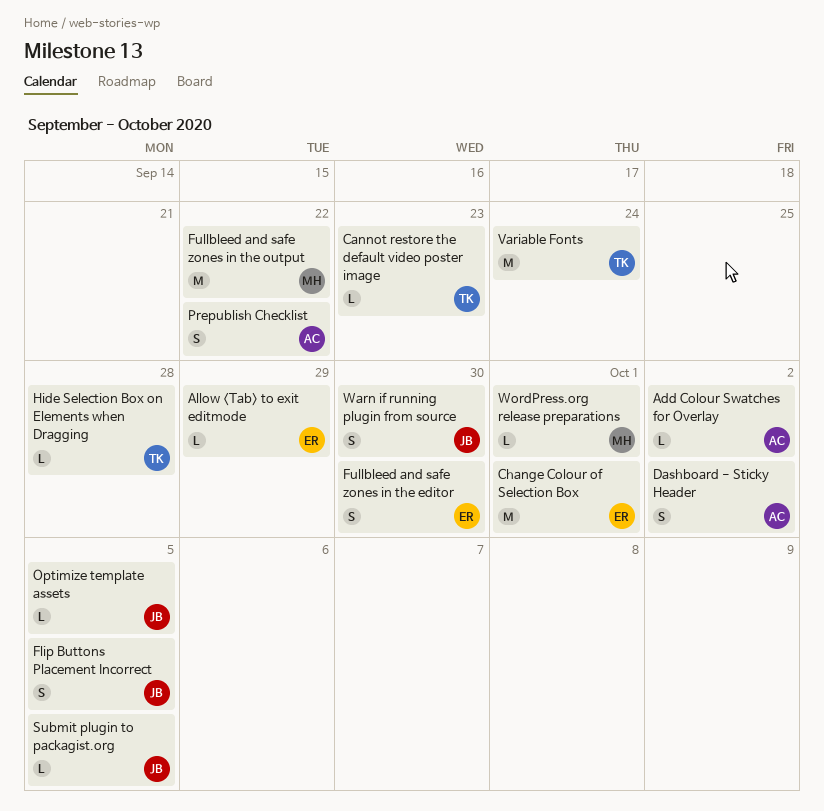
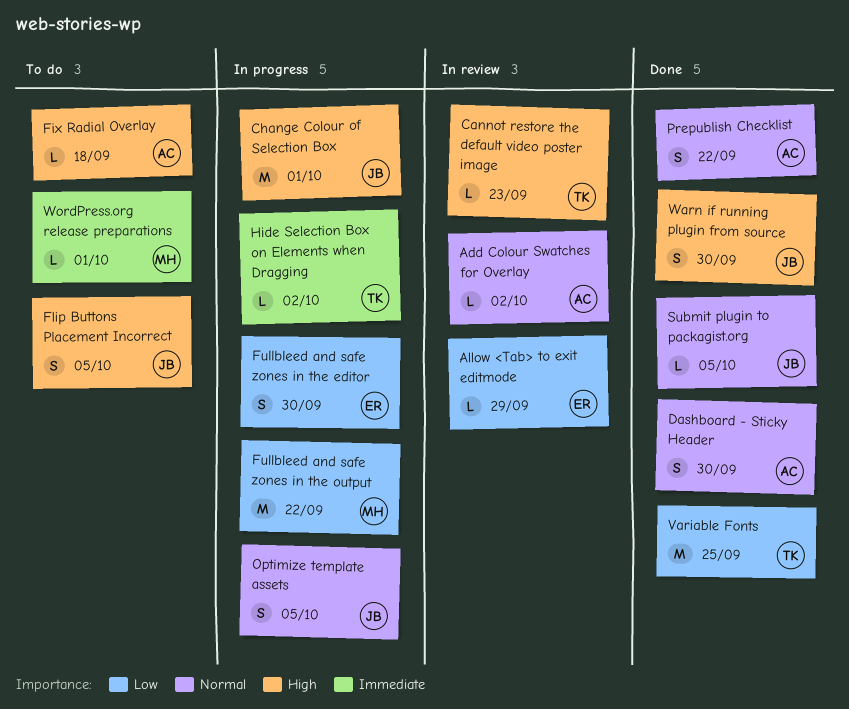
Change Colour of Selection Box, owner: ER -> JB
Dashboard - Sticky Header, due: Oct 2 -> Sep 30
Fix Radial Overlay: none -> present
Hide Selection Box on Elements when Dragging, due: Sep 28 -> Oct 2
Optimize template assets, estimate: L -> S
Variable Fonts, due: Sep 24 -> Sep 25

